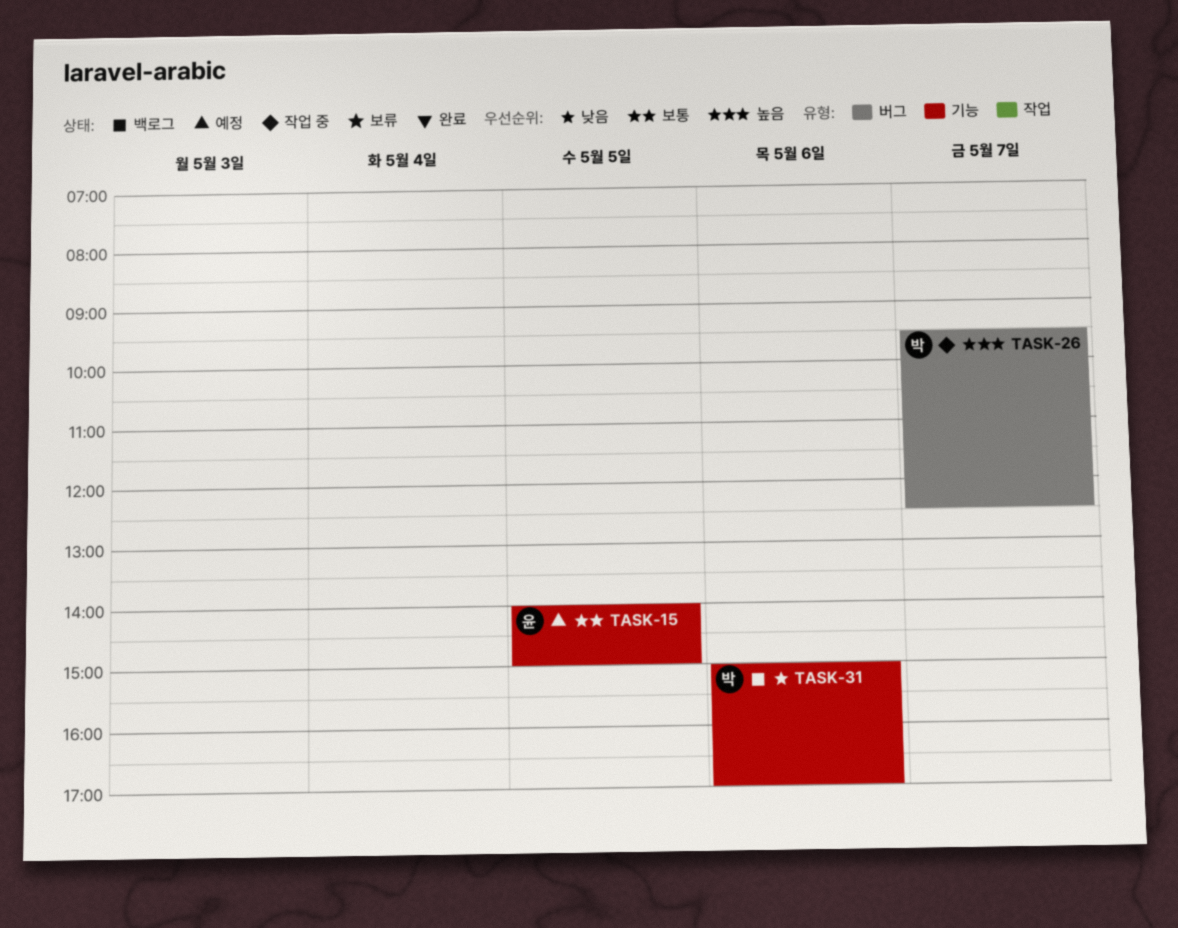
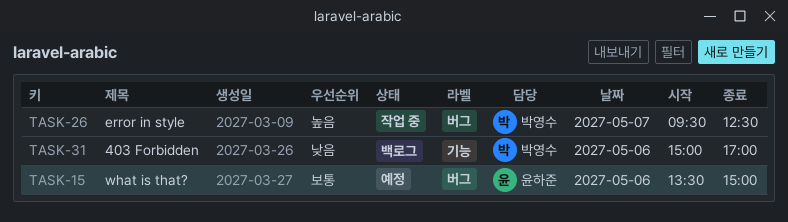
TASK-15, label: 기능 -> 버그
TASK-15, day: May 5 -> May 6
TASK-15, begins: 14:00 -> 13:30

